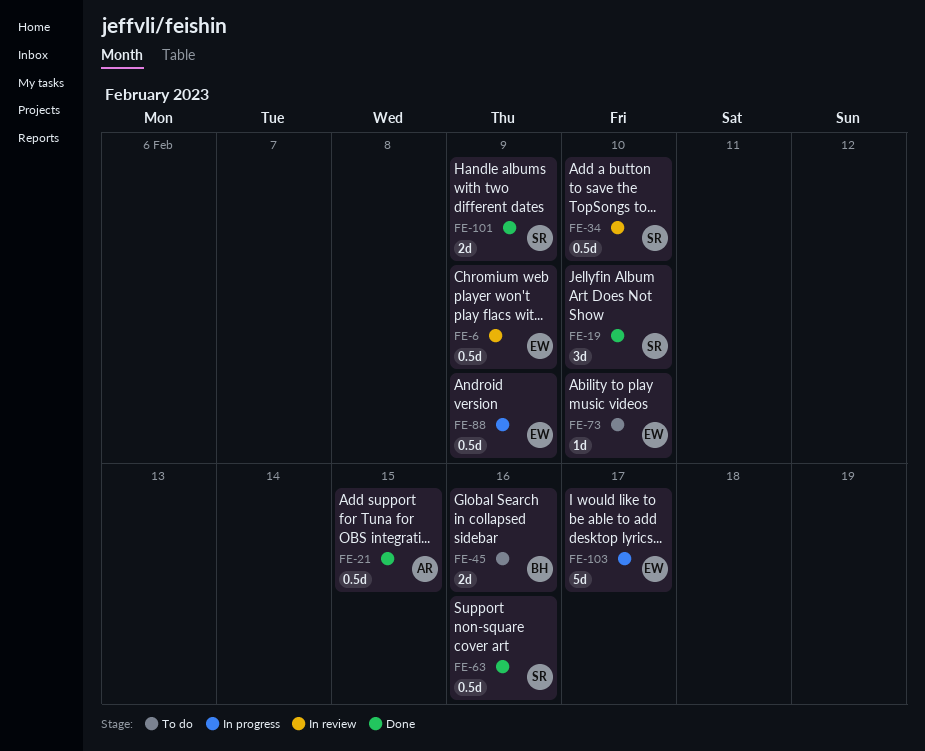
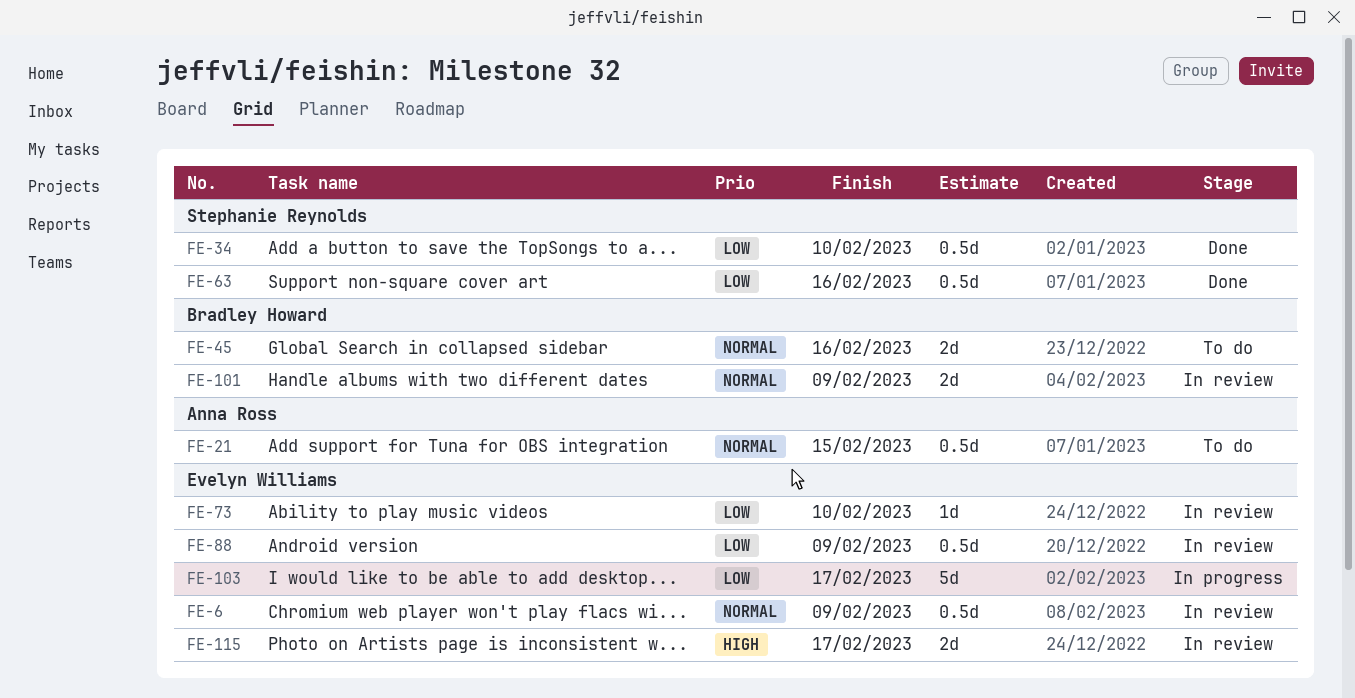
FE-19: present -> none
FE-21, status: Done -> To do
FE-34, status: In review -> Done
FE-73, status: To do -> In review
FE-88, status: In progress -> In review
FE-101, status: Done -> In review
FE-101, owner: Stephanie Reynolds -> Bradley Howard
FE-115: none -> present

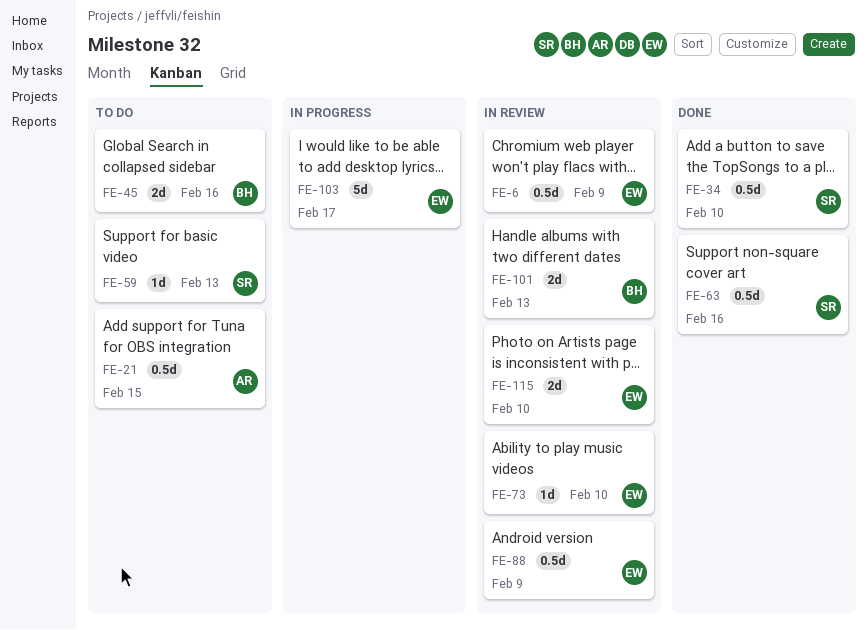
FE-59: none -> present
FE-101, due: Feb 9 -> Feb 13
FE-115, due: Feb 17 -> Feb 10

